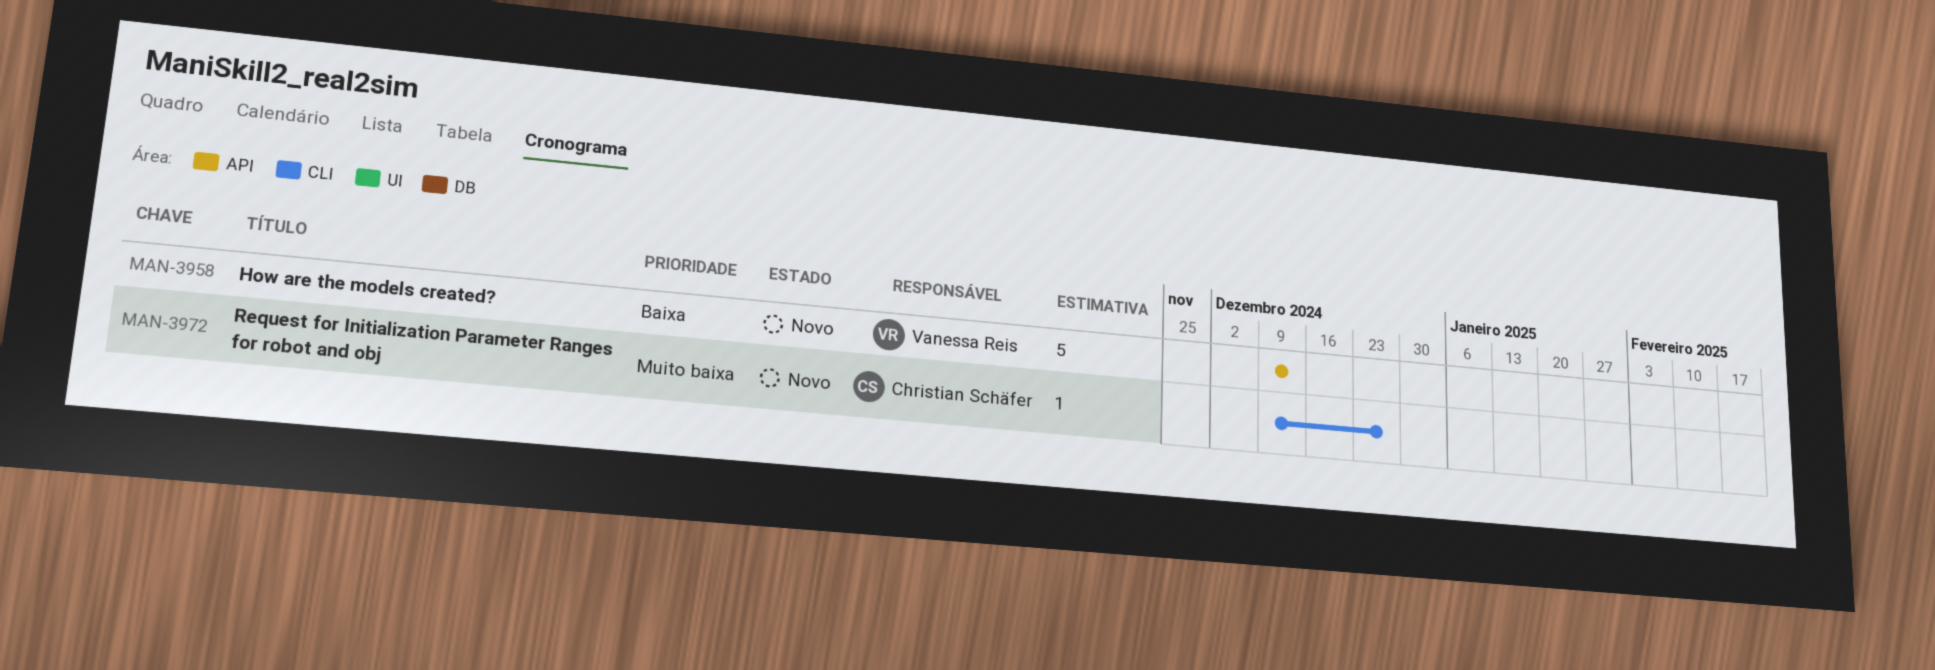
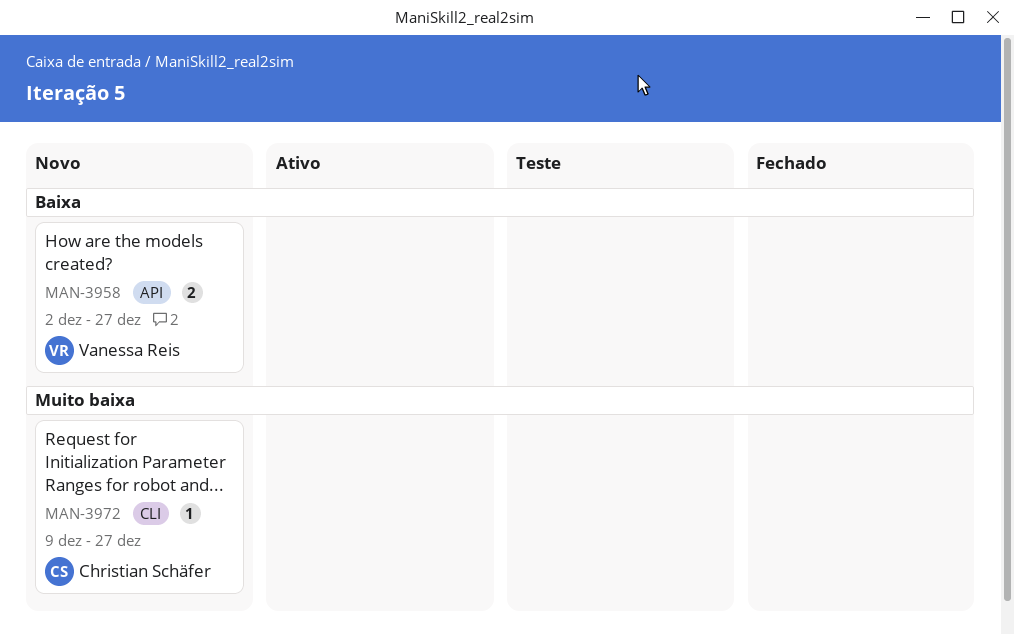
MAN-3958, estimate: 5 -> 2
MAN-3958, start: Dec 9 -> Dec 2
MAN-3958, due: Dec 13 -> Dec 27

